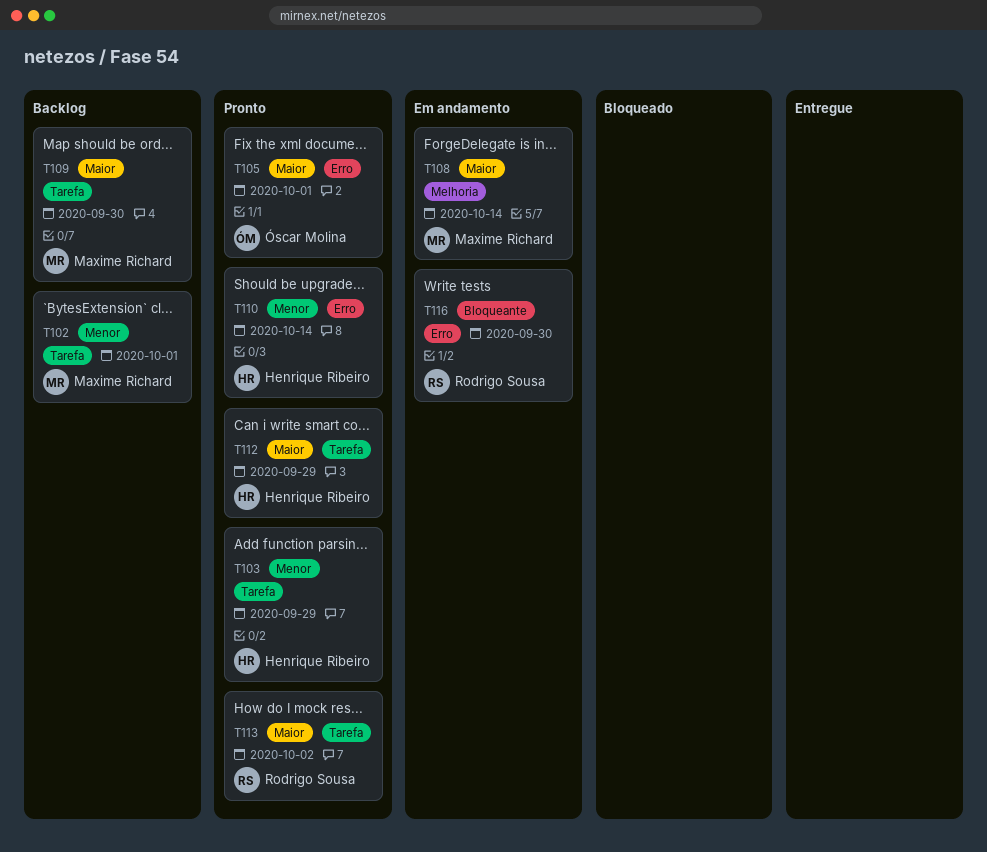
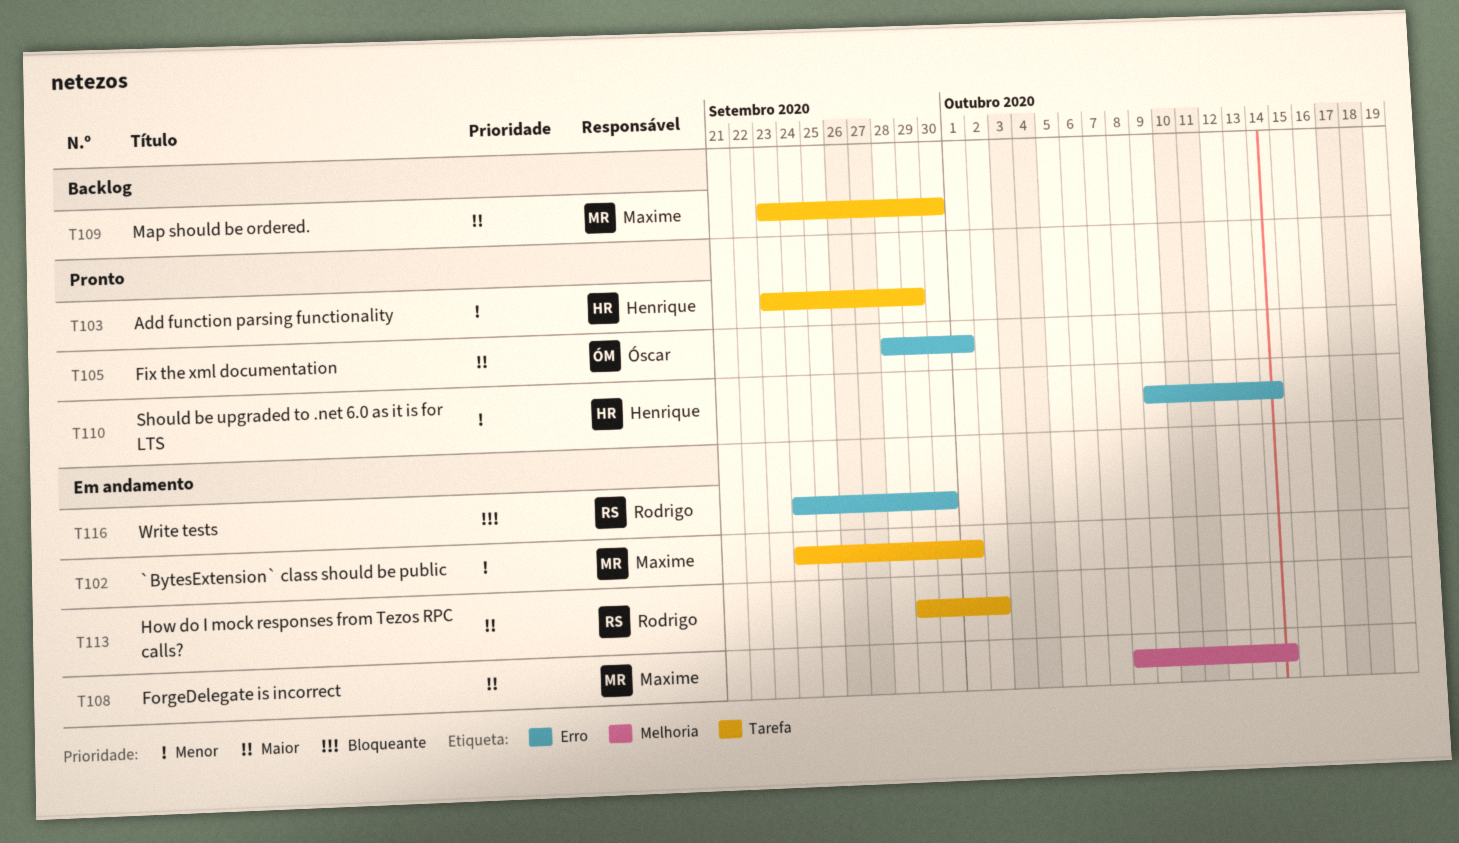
T102, status: Backlog -> Em andamento
T112: present -> none
T113, status: Pronto -> Em andamento

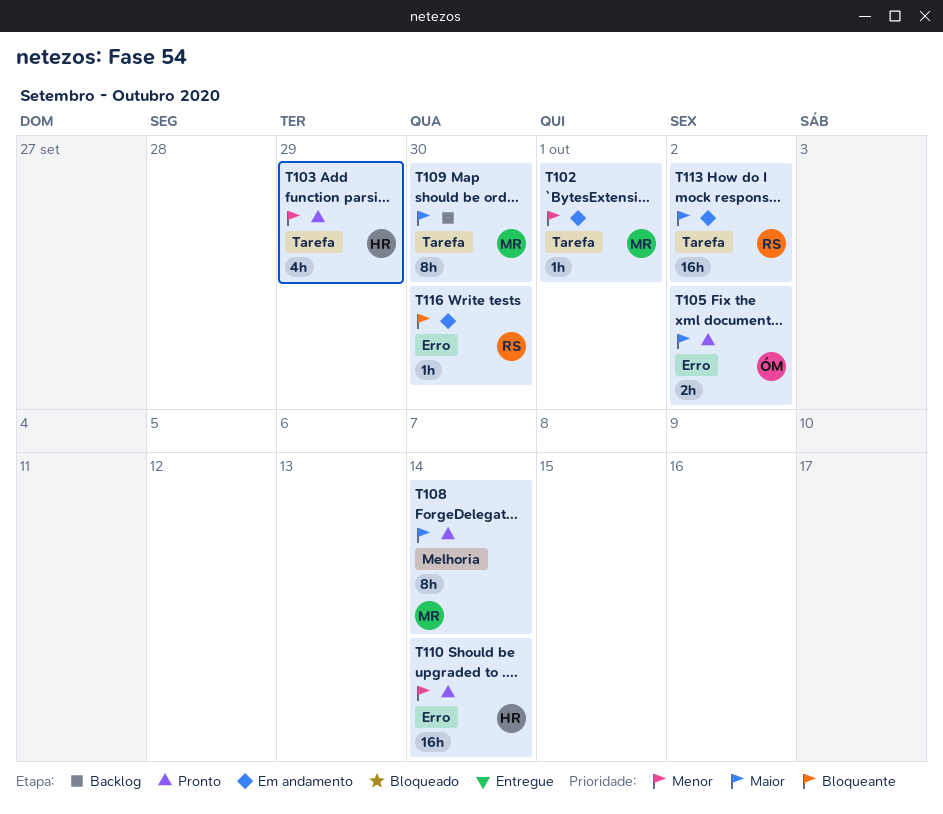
T105, due: Oct 1 -> Oct 2
T108, status: Em andamento -> Pronto

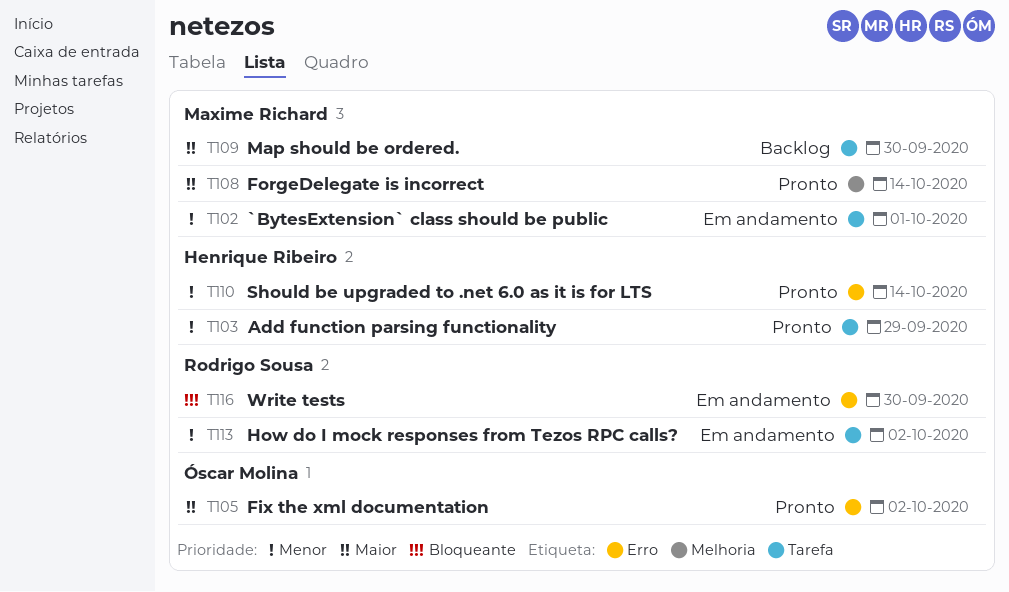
T113, priority: Maior -> Menor

